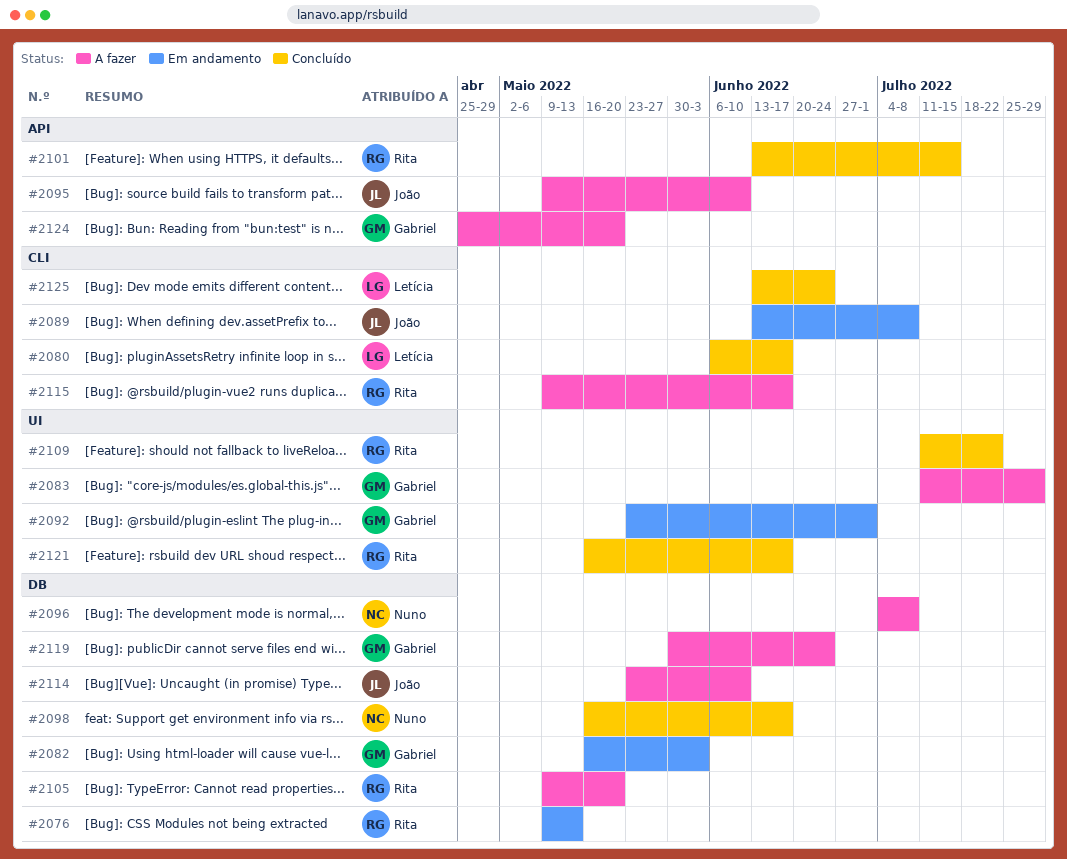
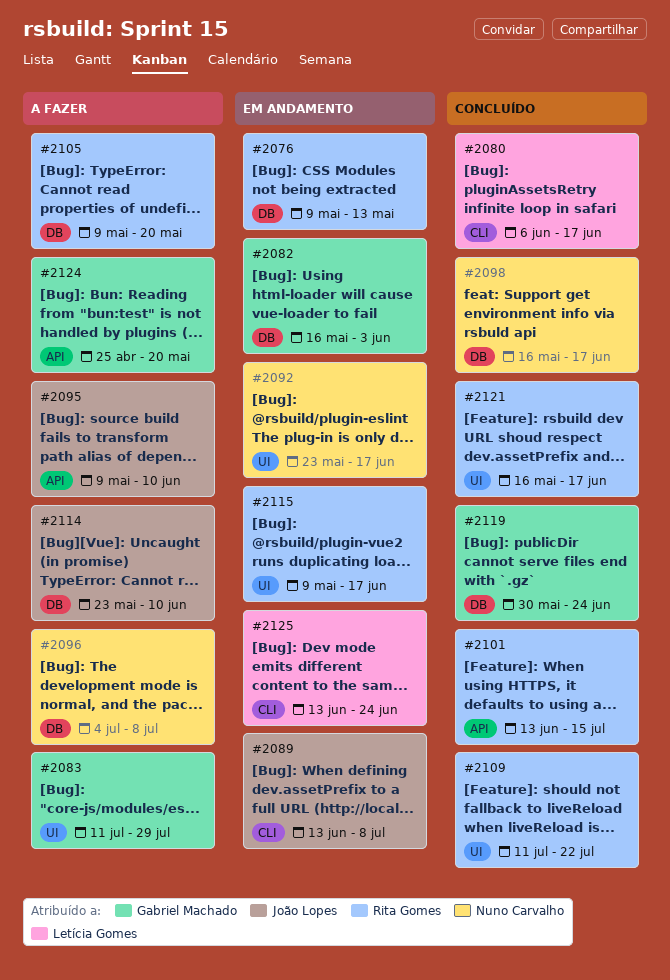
#2092, owner: Gabriel Machado -> Nuno Carvalho
#2092, due: Jul 1 -> Jun 17
#2115, status: A fazer -> Em andamento
#2115, label: CLI -> UI
#2119, status: A fazer -> Concluído
#2125, status: Concluído -> Em andamento

